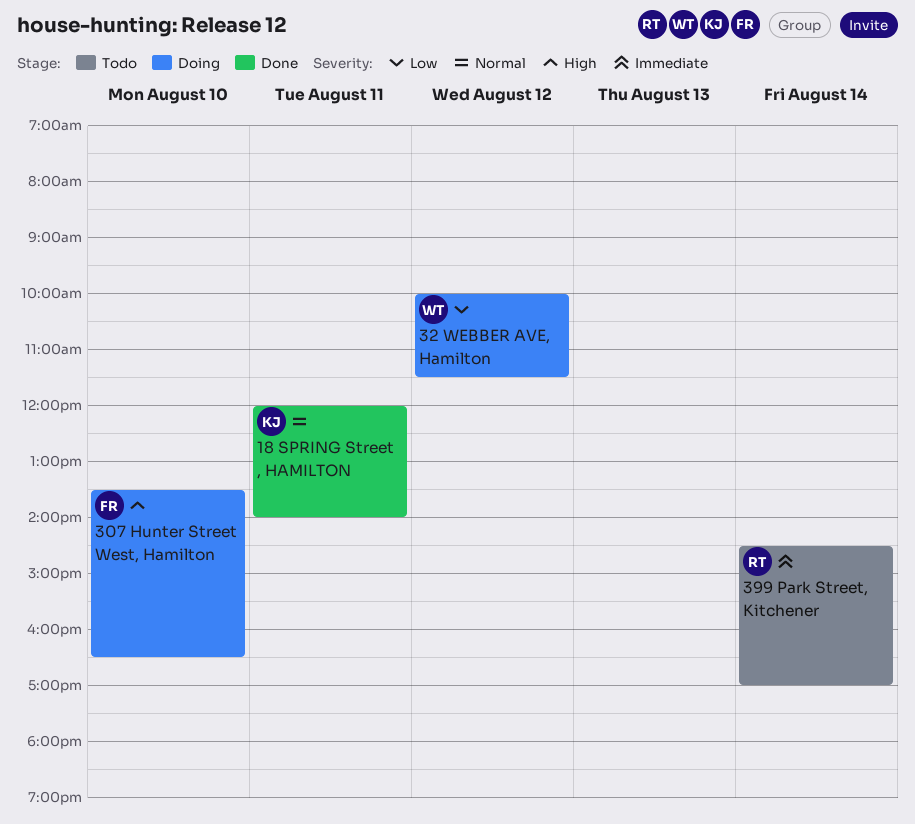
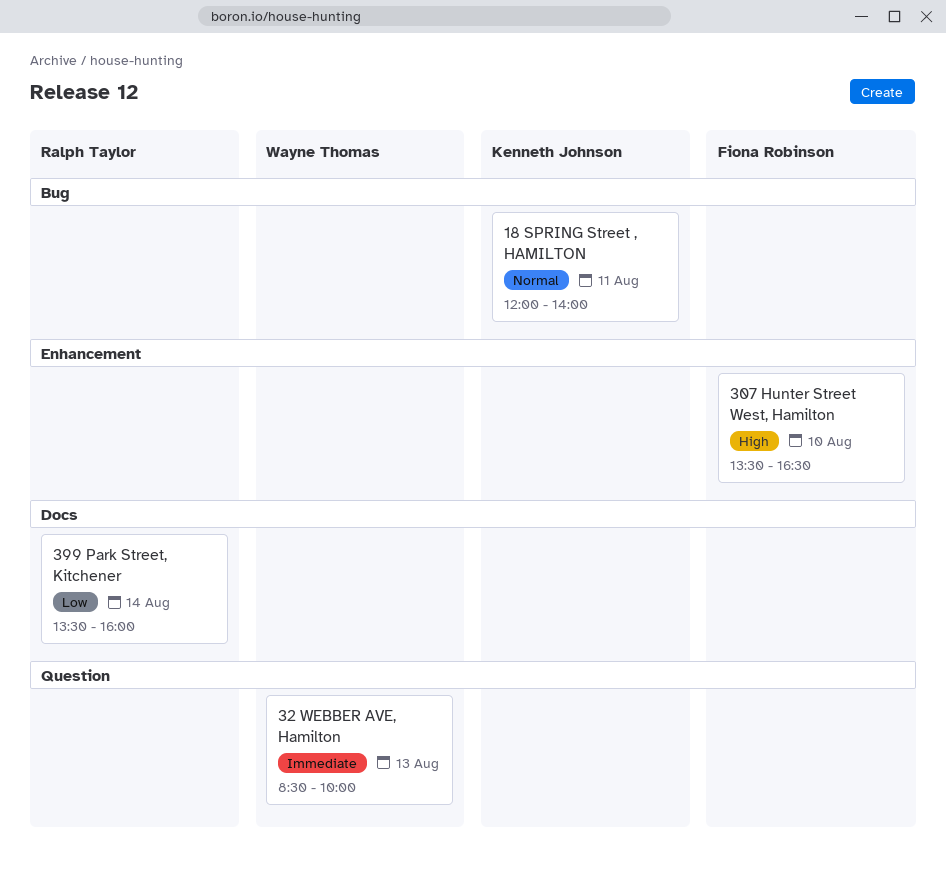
32 WEBBER AVE, Hamilton, priority: Low -> Immediate
32 WEBBER AVE, Hamilton, day: Aug 12 -> Aug 13
32 WEBBER AVE, Hamilton, begins: 10:00 -> 08:30
32 WEBBER AVE, Hamilton, ends: 11:30 -> 10:00
399 Park Street, Kitchener, priority: Immediate -> Low
399 Park Street, Kitchener, begins: 14:30 -> 13:30
399 Park Street, Kitchener, ends: 17:00 -> 16:00

